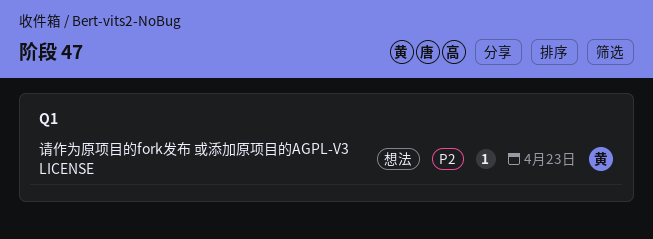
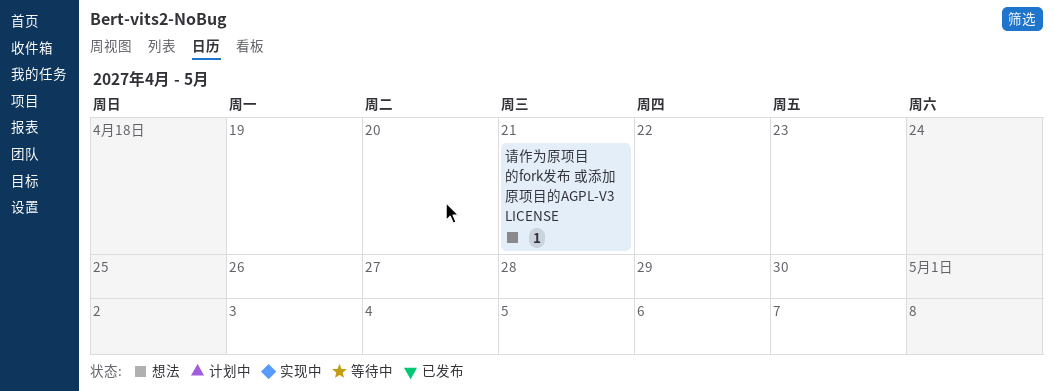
请作为原项目的fork发布 或添加原项目的AGPL-V3 LICENSE, due: Apr 23 -> Apr 21

